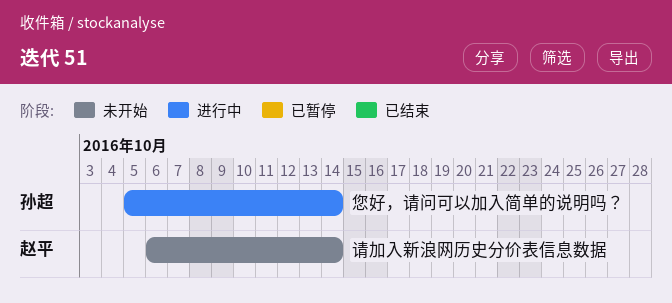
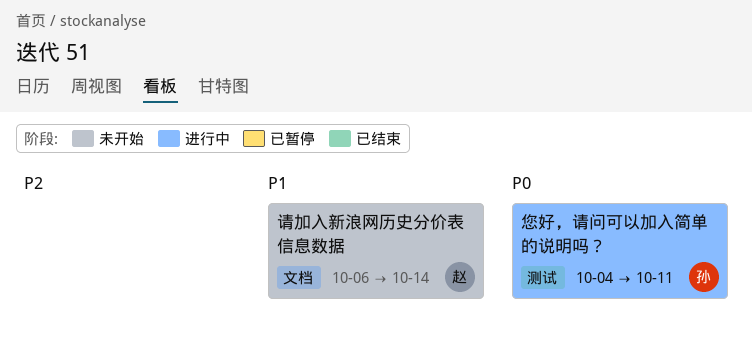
您好，请问可以加入简单的说明吗？, start: Oct 5 -> Oct 4
您好，请问可以加入简单的说明吗？, due: Oct 14 -> Oct 11

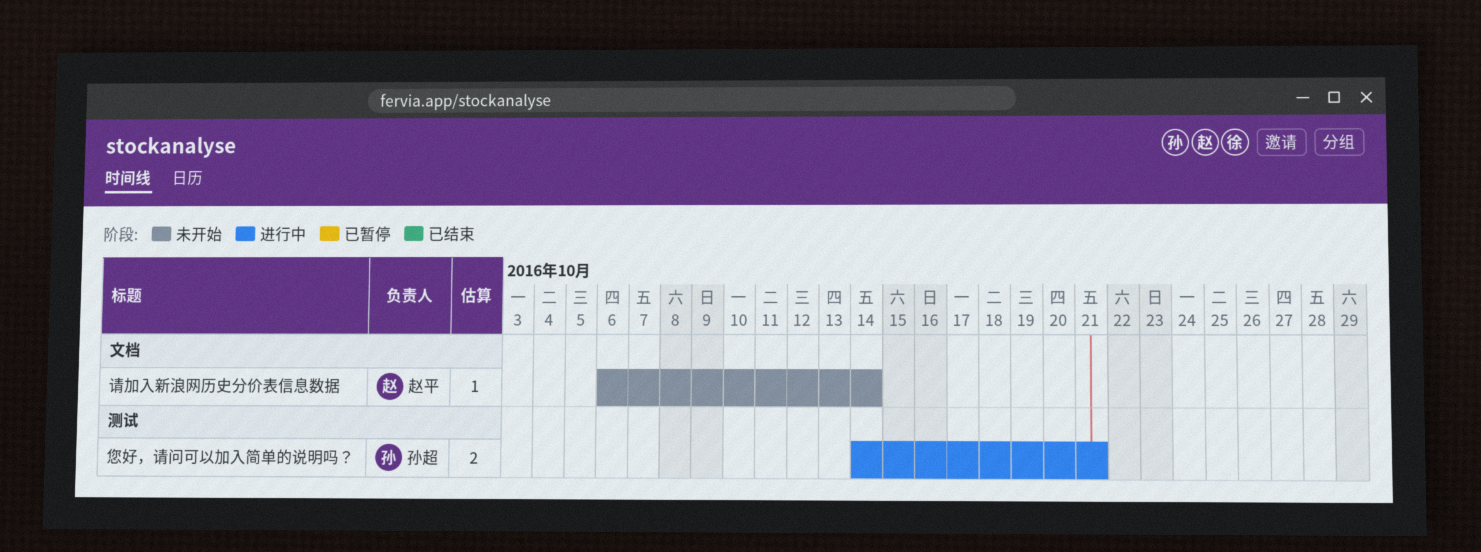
您好，请问可以加入简单的说明吗？, start: Oct 4 -> Oct 14
您好，请问可以加入简单的说明吗？, due: Oct 11 -> Oct 21

